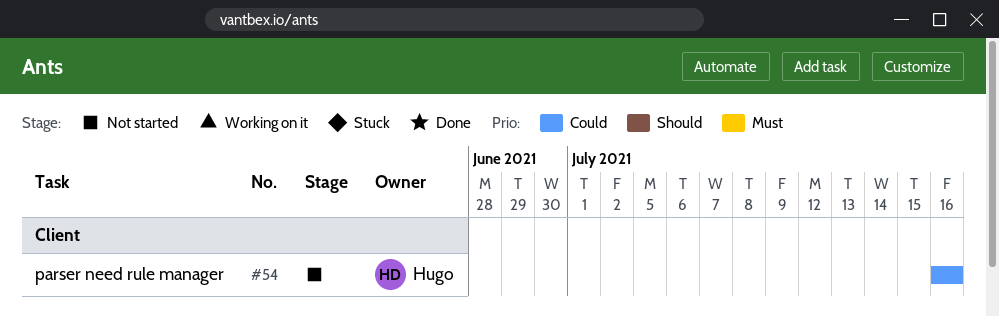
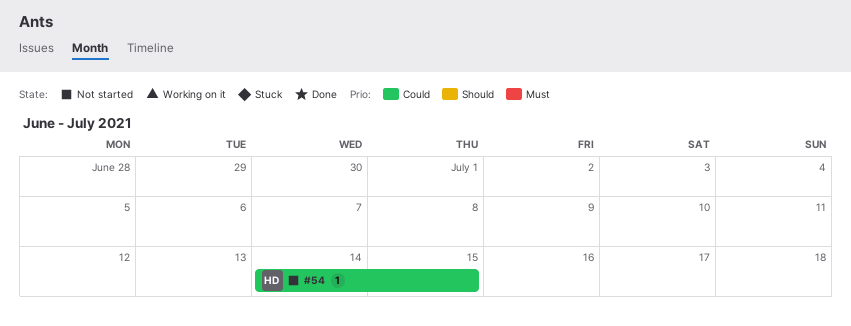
#54, start: Jul 16 -> Jul 14
#54, due: Jul 16 -> Jul 15

